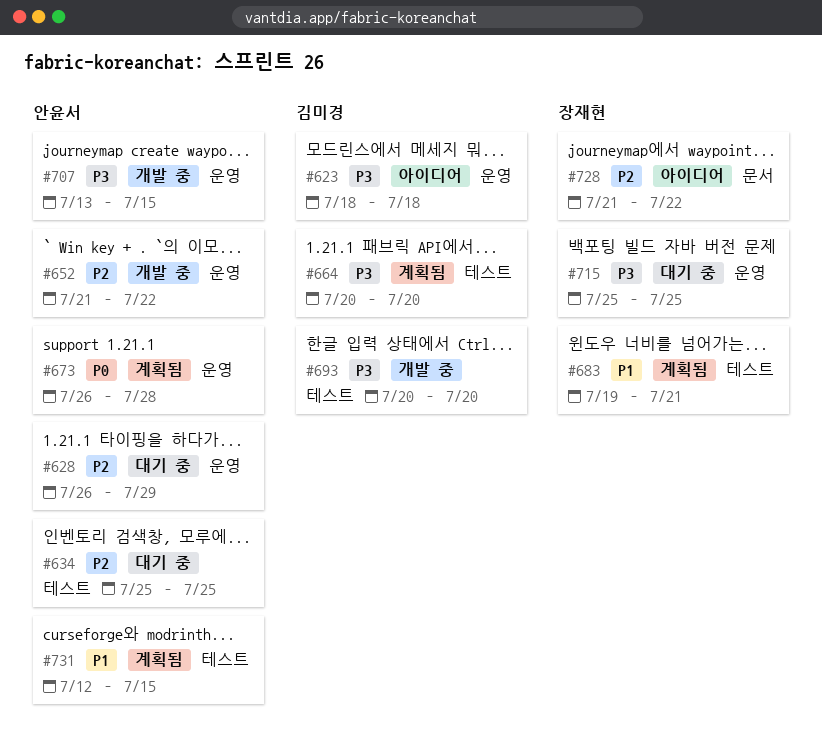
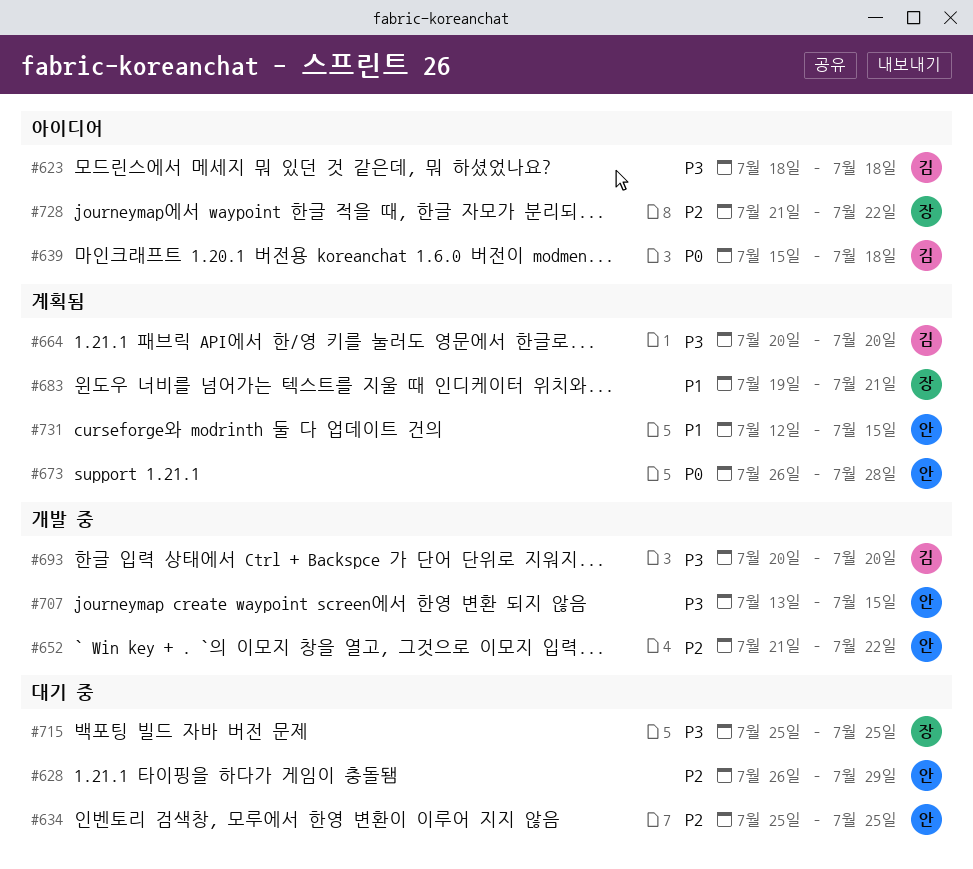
#639: none -> present

